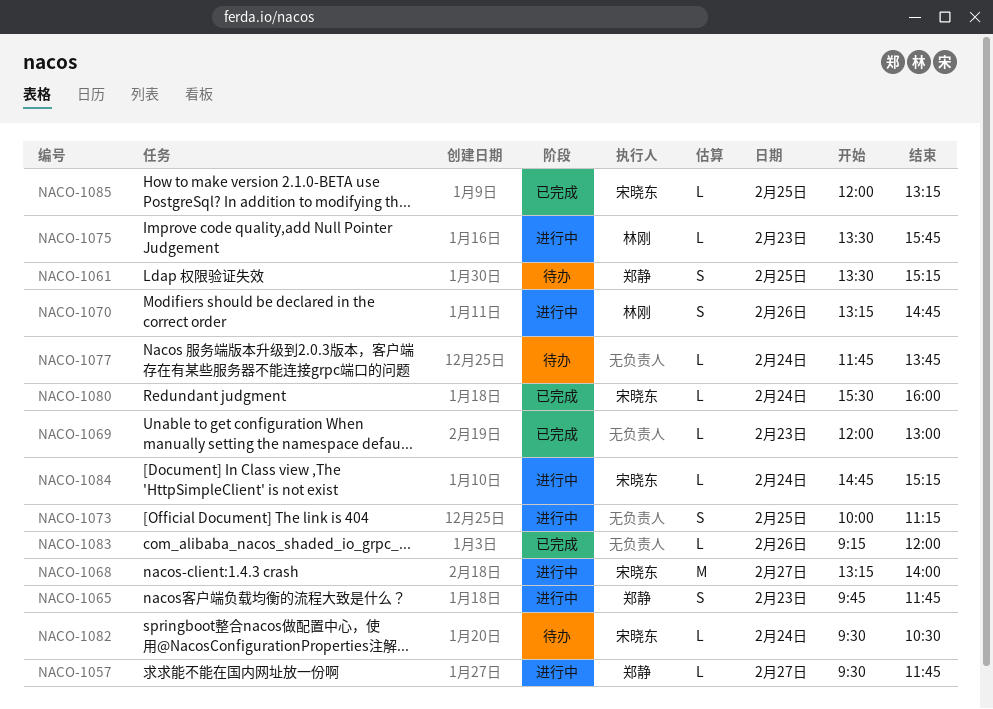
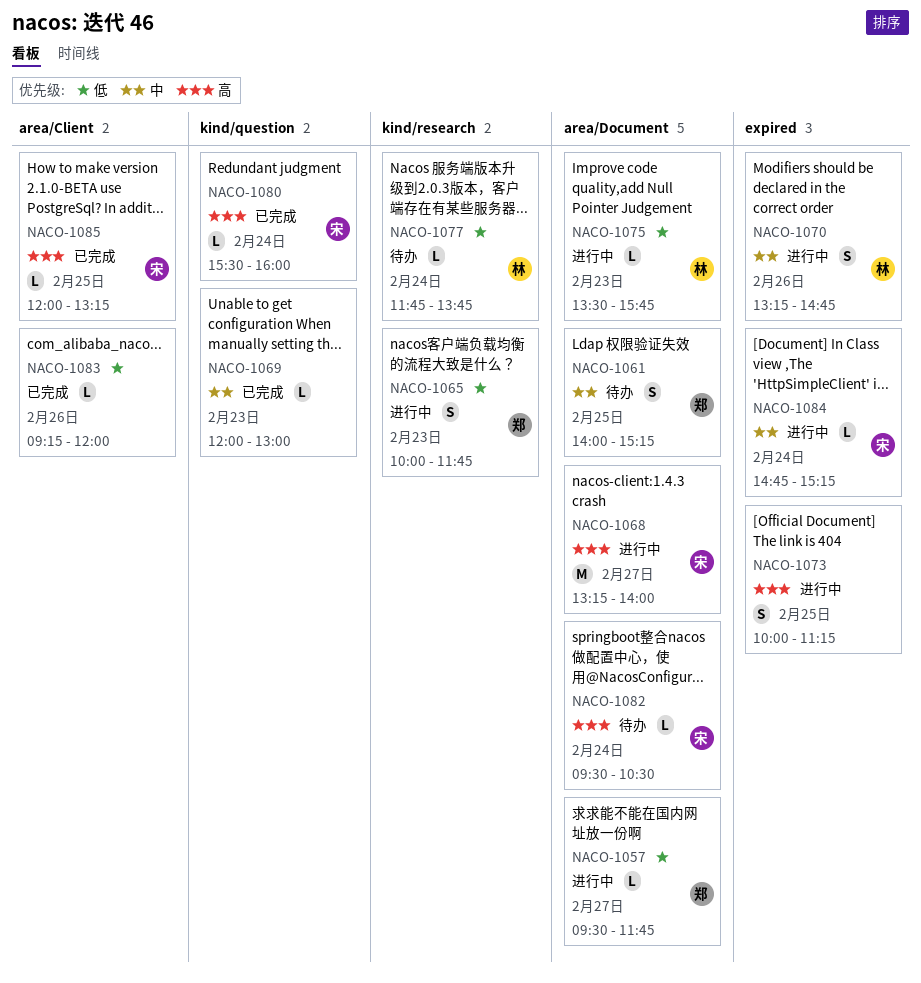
NACO-1061, begins: 13:30 -> 14:00
NACO-1065, begins: 09:45 -> 10:00
NACO-1077, owner: none -> 林刚

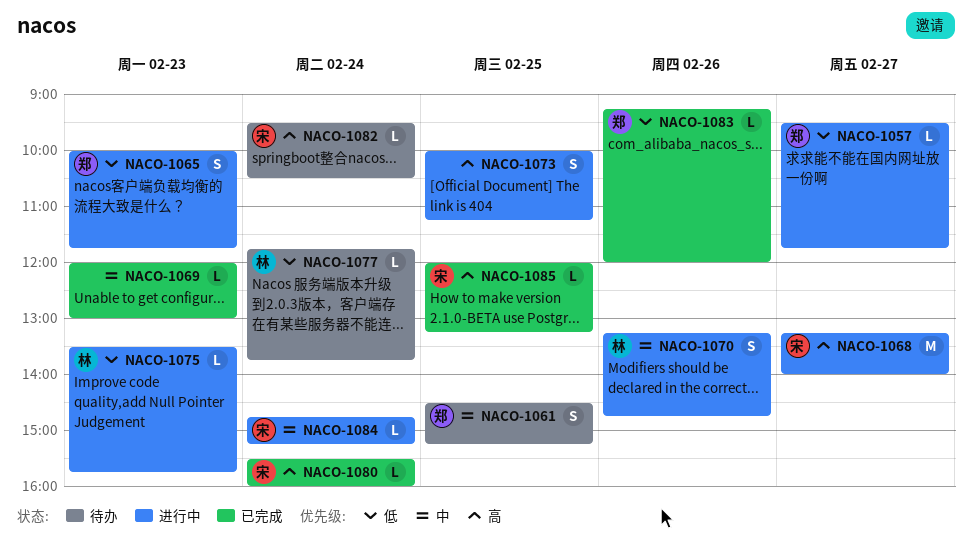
NACO-1061, begins: 14:00 -> 14:30
NACO-1083, owner: none -> 郑

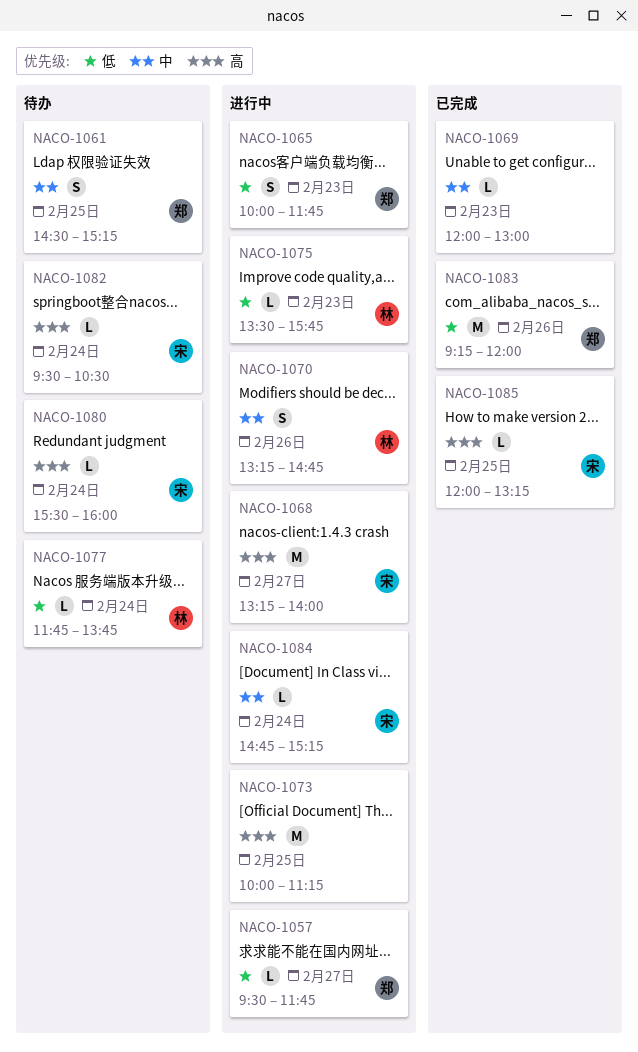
NACO-1073, estimate: S -> M
NACO-1080, status: 已完成 -> 待办
NACO-1083, estimate: L -> M

